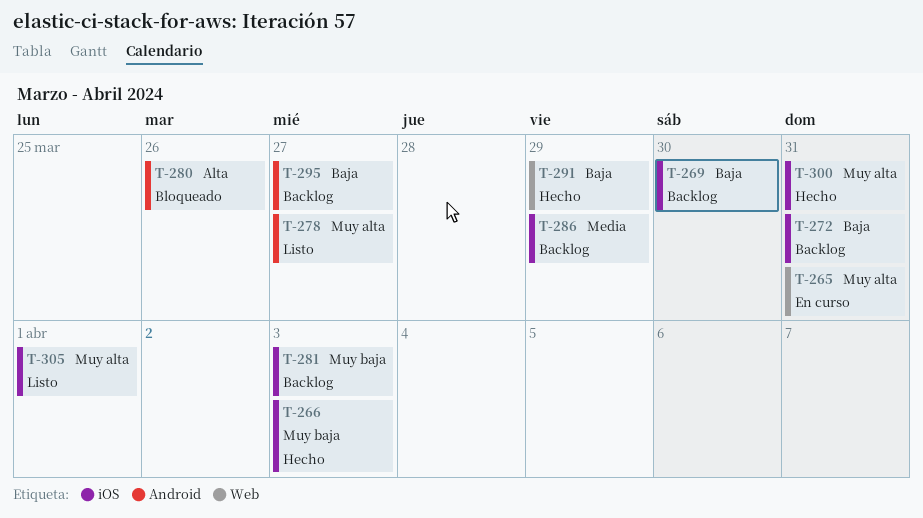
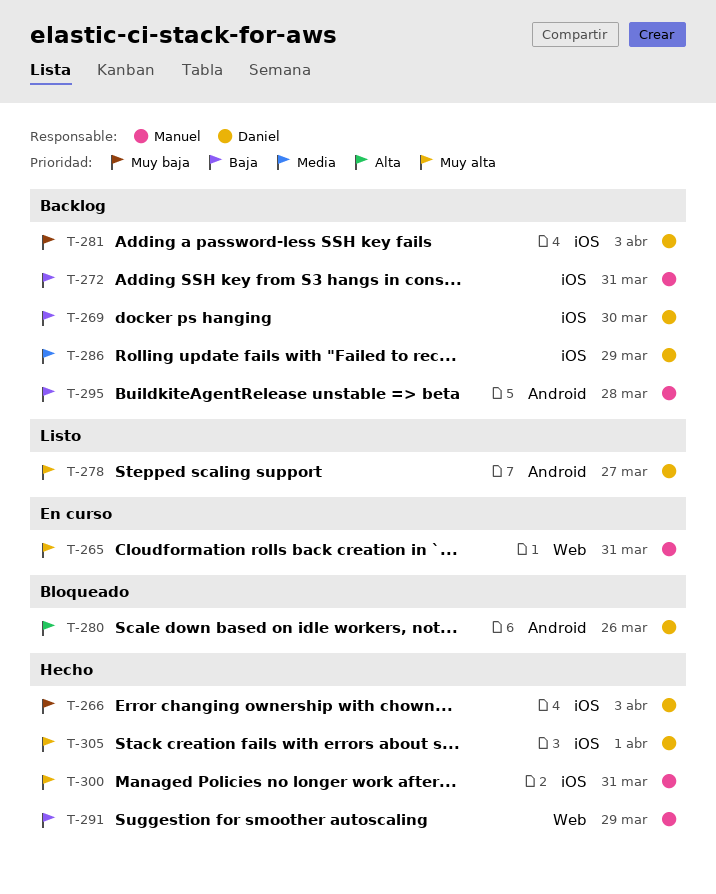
T-295, due: Mar 27 -> Mar 28
T-305, status: Listo -> Hecho

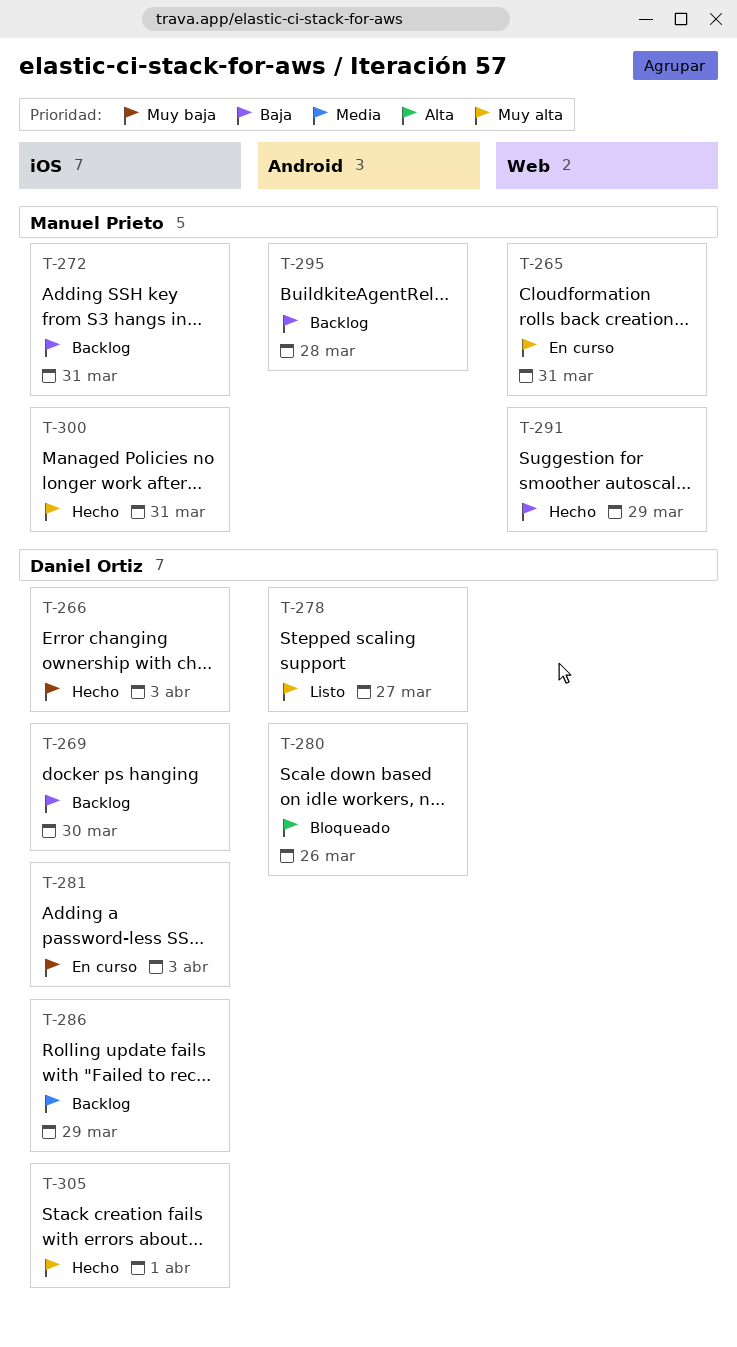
T-281, status: Backlog -> En curso

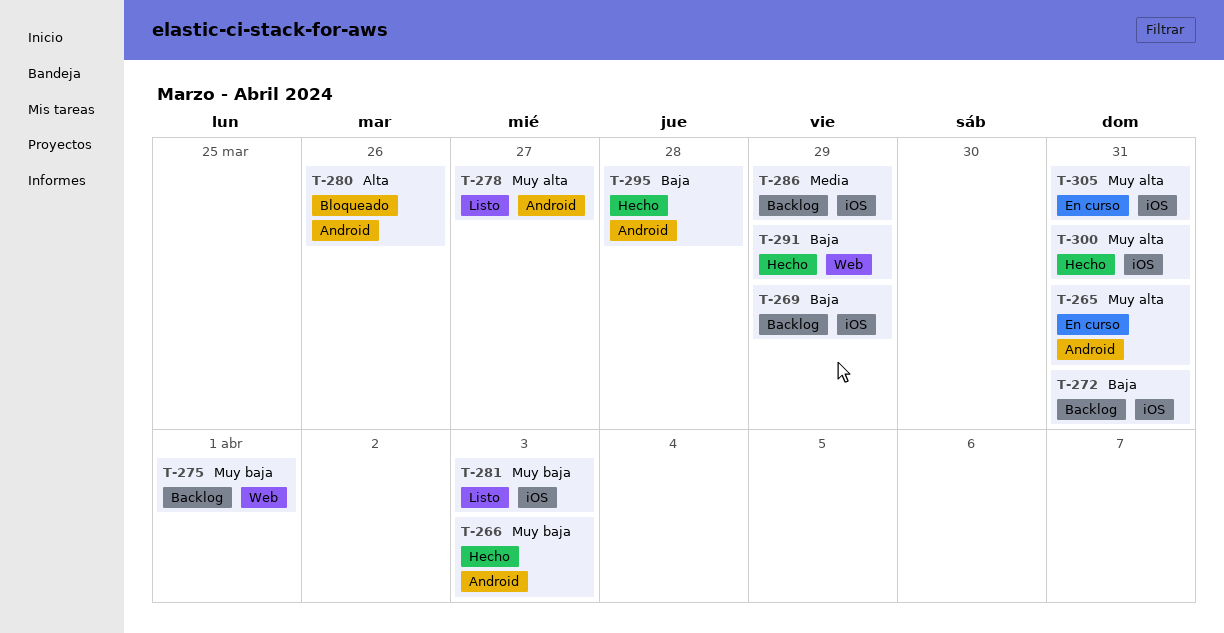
T-265, label: Web -> Android
T-266, label: iOS -> Android
T-269, due: Mar 30 -> Mar 29
T-275: none -> present
T-281, status: En curso -> Listo
T-295, status: Backlog -> Hecho
T-305, status: Hecho -> En curso
T-305, due: Apr 1 -> Mar 31

